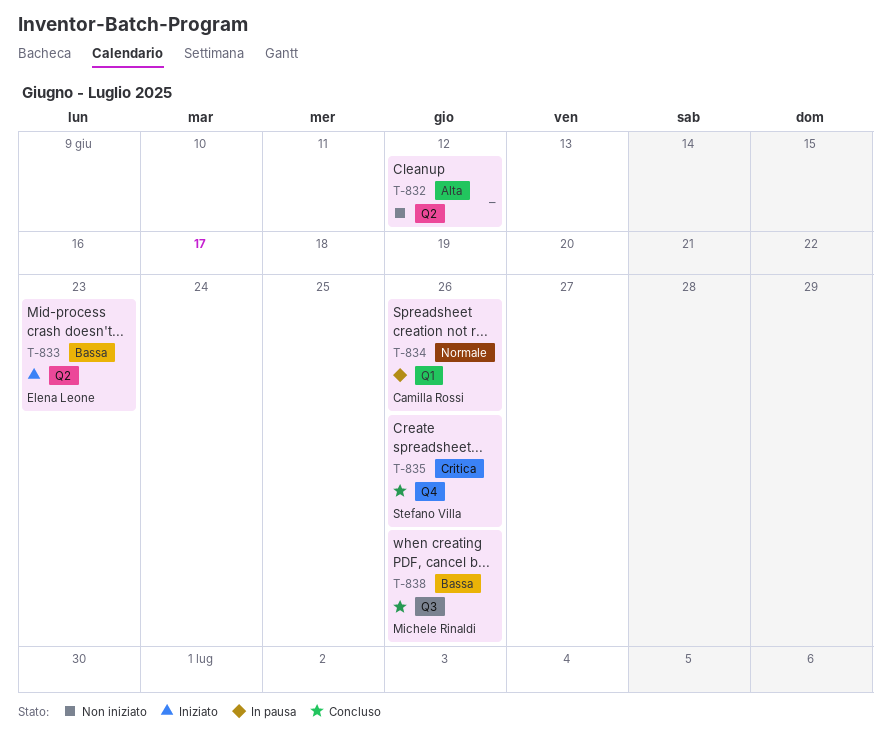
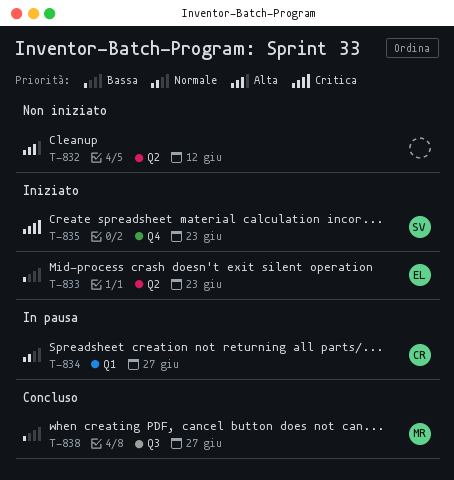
T-834, due: Jun 26 -> Jun 27
T-835, status: Concluso -> Iniziato
T-835, due: Jun 26 -> Jun 23
T-838, due: Jun 26 -> Jun 27

